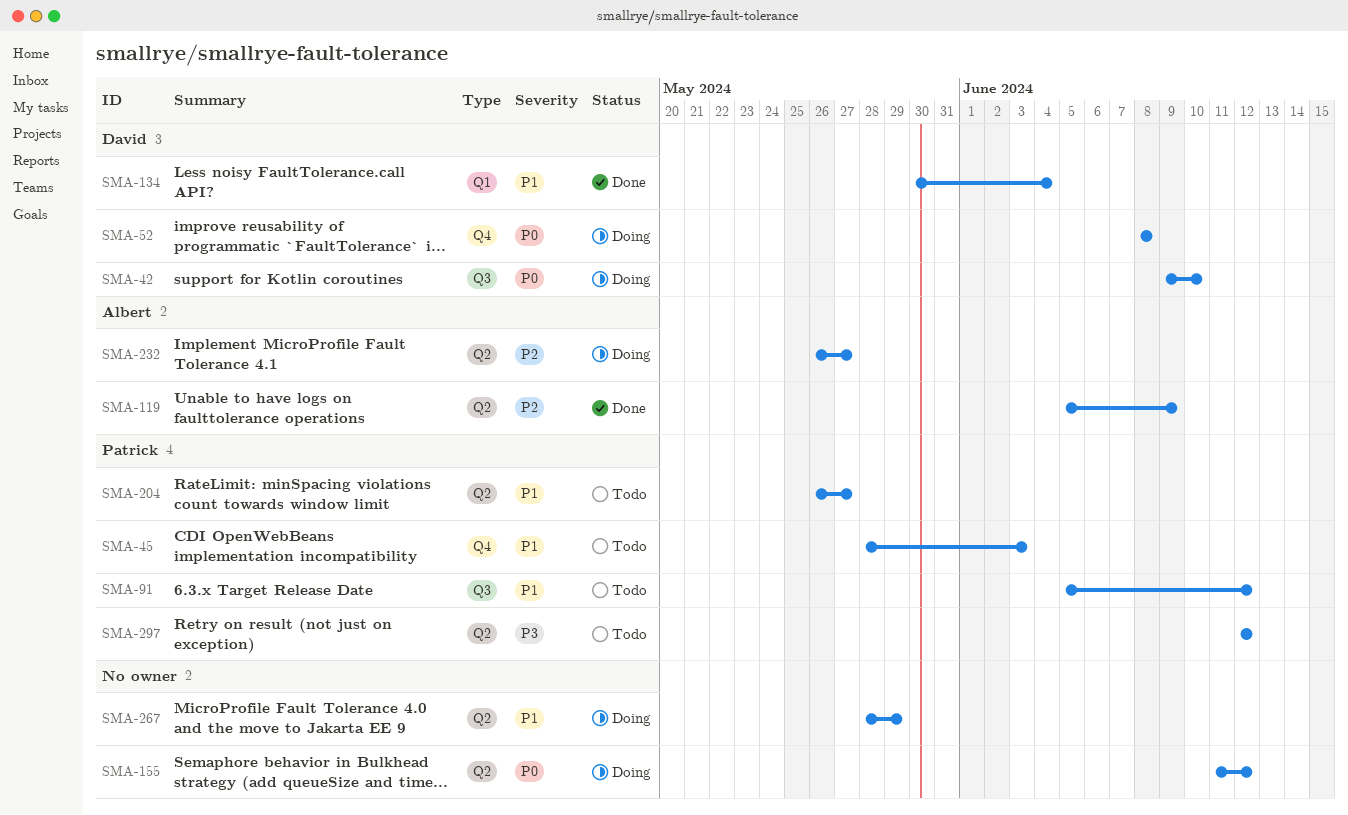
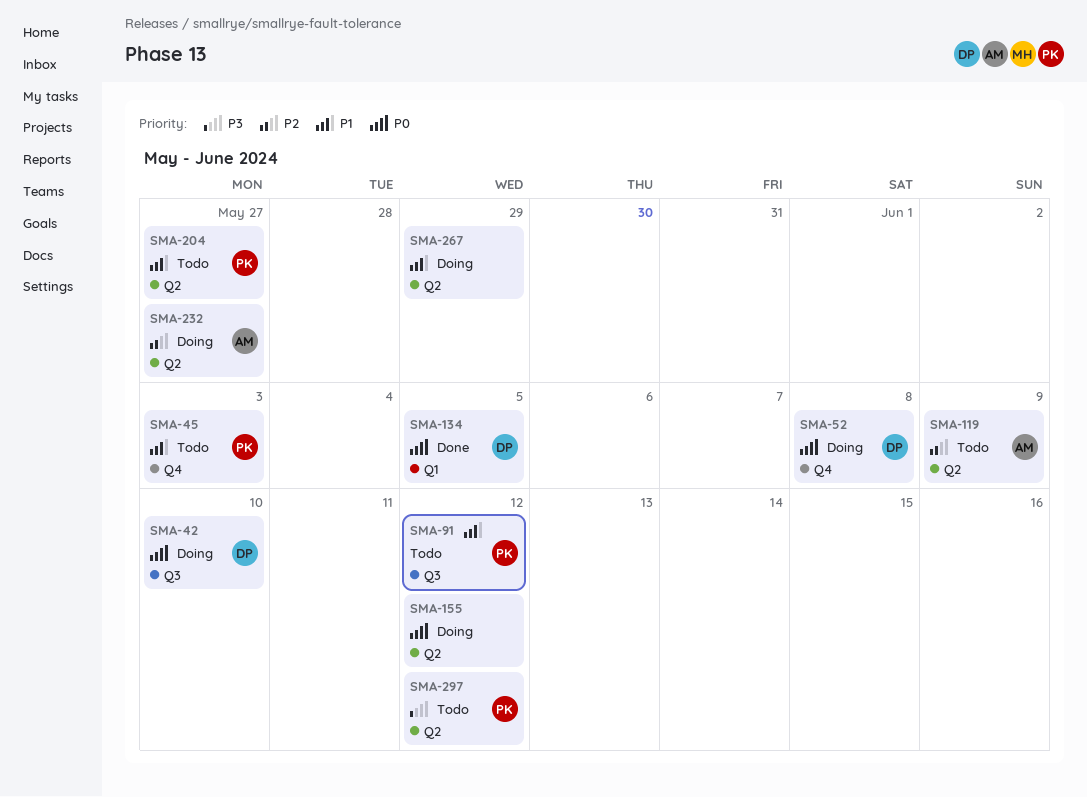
SMA-119, status: Done -> Todo
SMA-134, priority: P1 -> P0
SMA-134, due: Jun 4 -> Jun 5

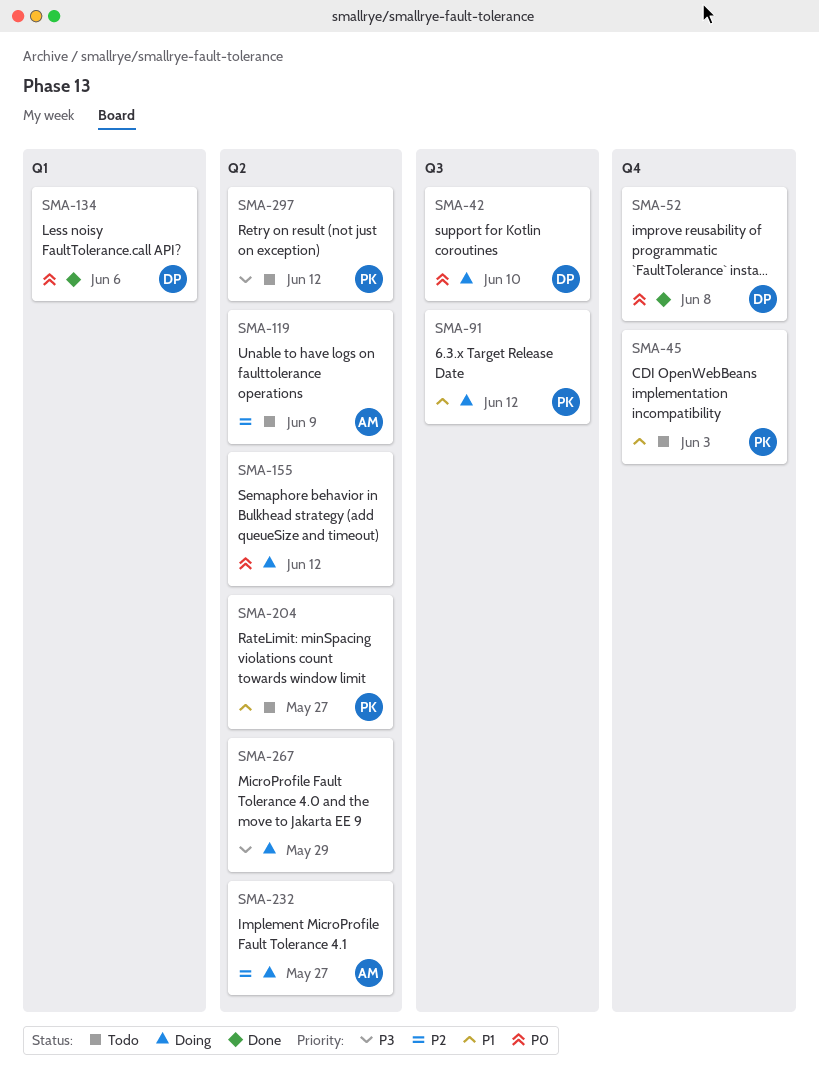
SMA-52, status: Doing -> Done
SMA-91, status: Todo -> Doing
SMA-134, due: Jun 5 -> Jun 6
SMA-267, priority: P1 -> P3

